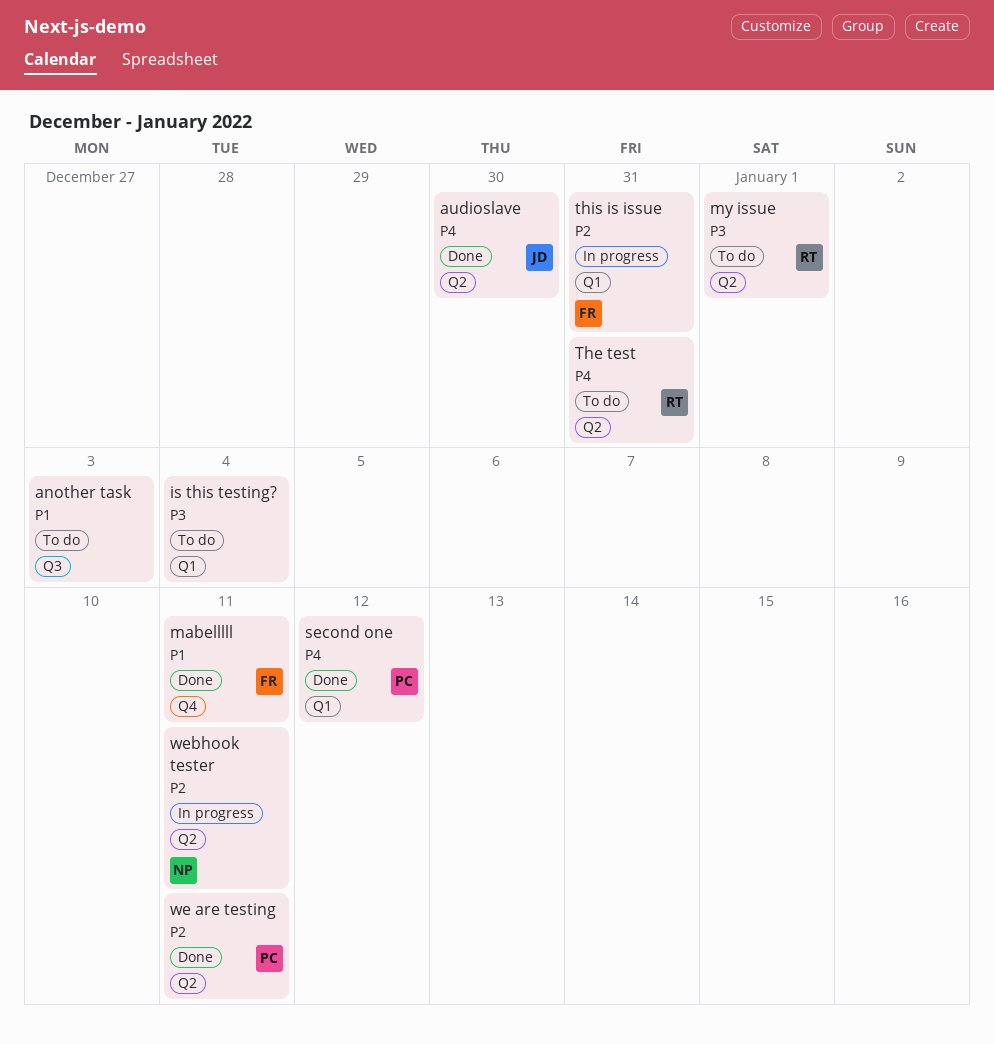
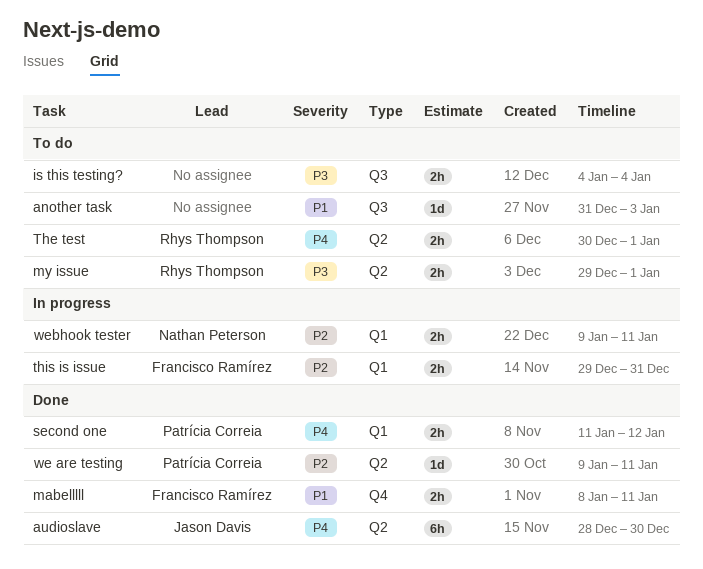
is this testing?, label: Q1 -> Q3
The test, due: Dec 31 -> Jan 1
webhook tester, label: Q2 -> Q1

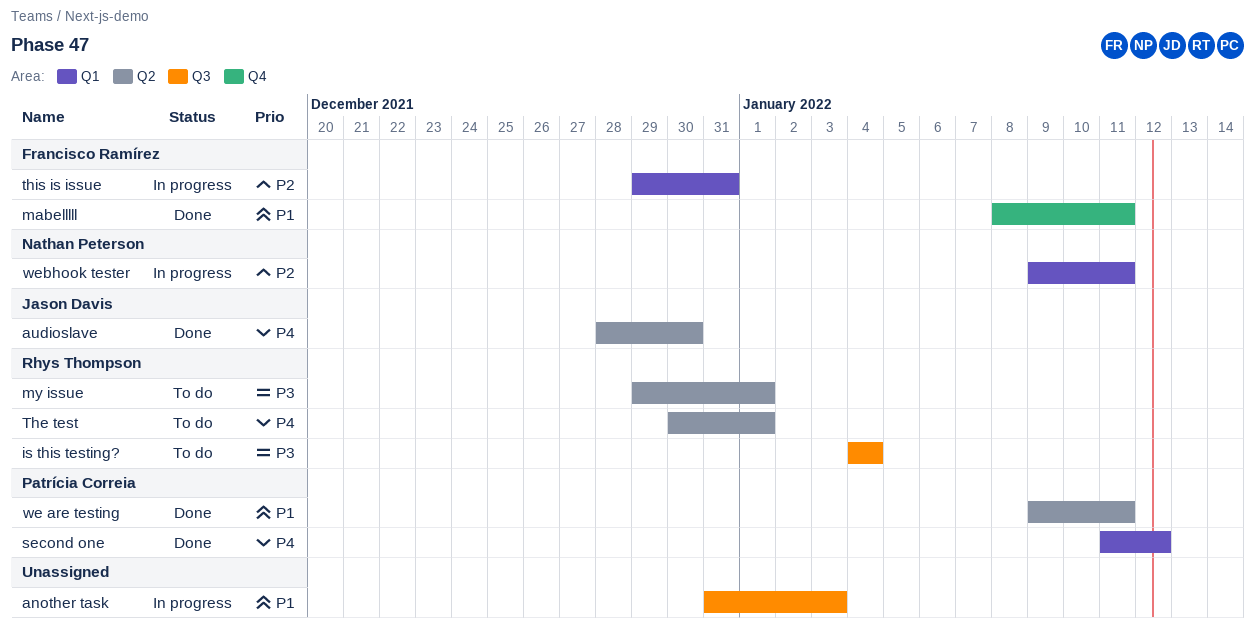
another task, status: To do -> In progress
is this testing?, owner: none -> Rhys Thompson
we are testing, priority: P2 -> P1

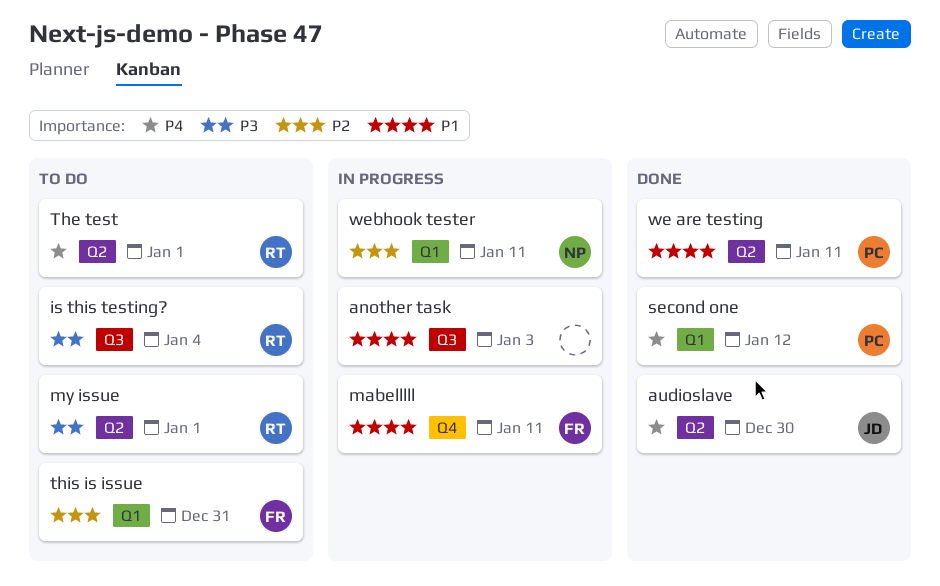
mabelllll, status: Done -> In progress
this is issue, status: In progress -> To do

